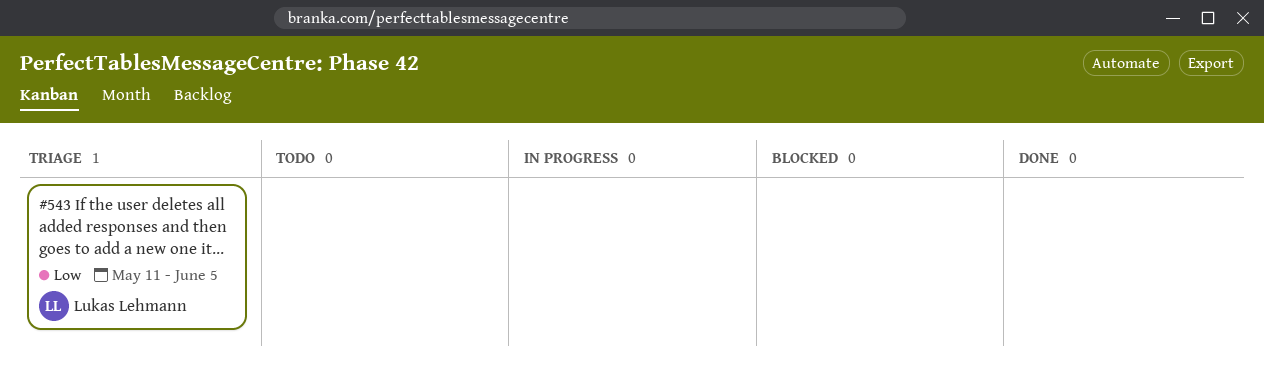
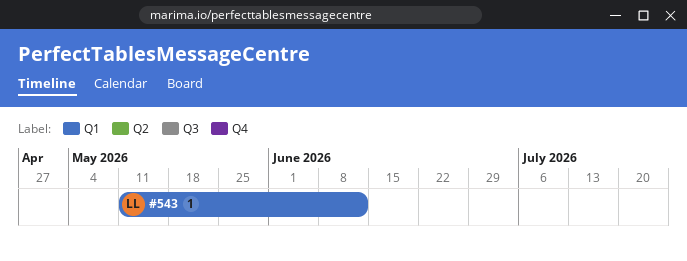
#543, due: Jun 5 -> Jun 12

